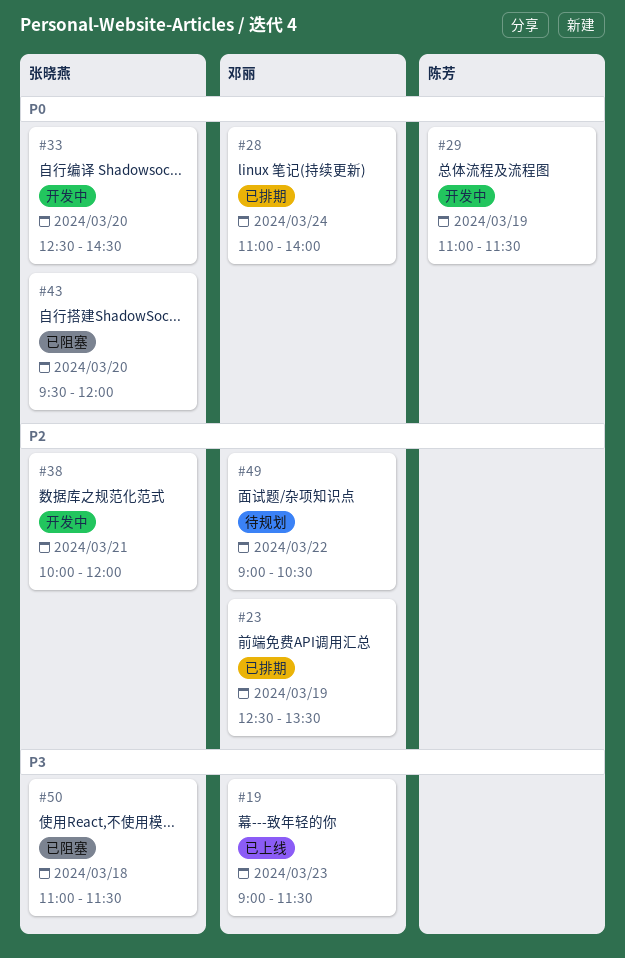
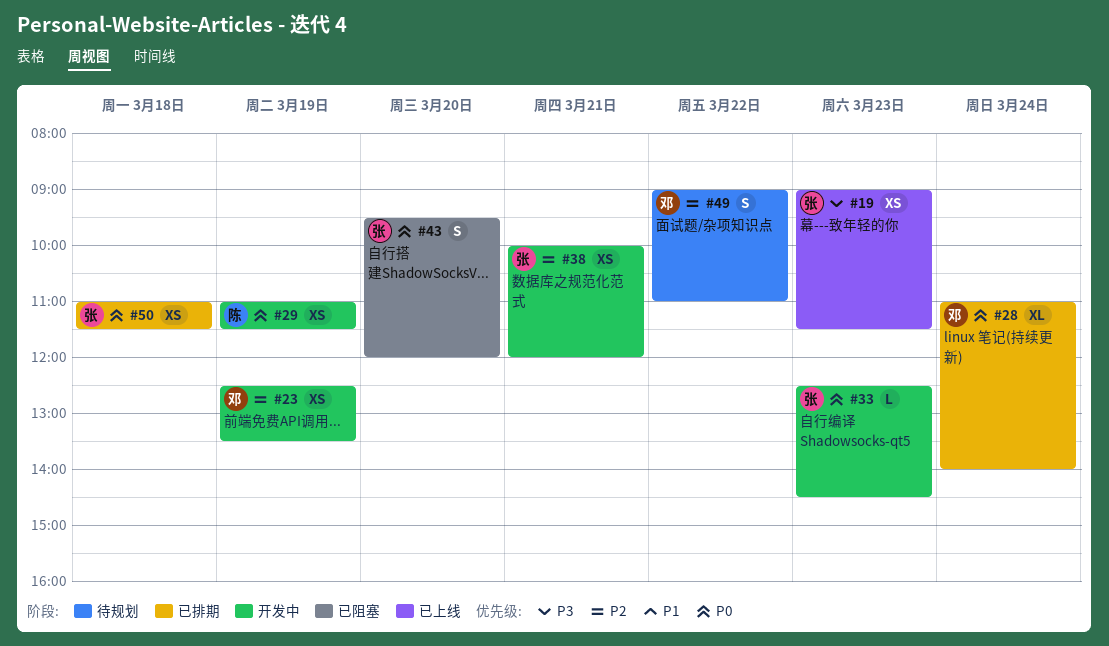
#19, owner: 邓丽 -> 张晓燕
#23, status: 已排期 -> 开发中
#33, day: Mar 20 -> Mar 23
#49, ends: 10:30 -> 11:00
#50, status: 已阻塞 -> 已排期
#50, priority: P3 -> P0

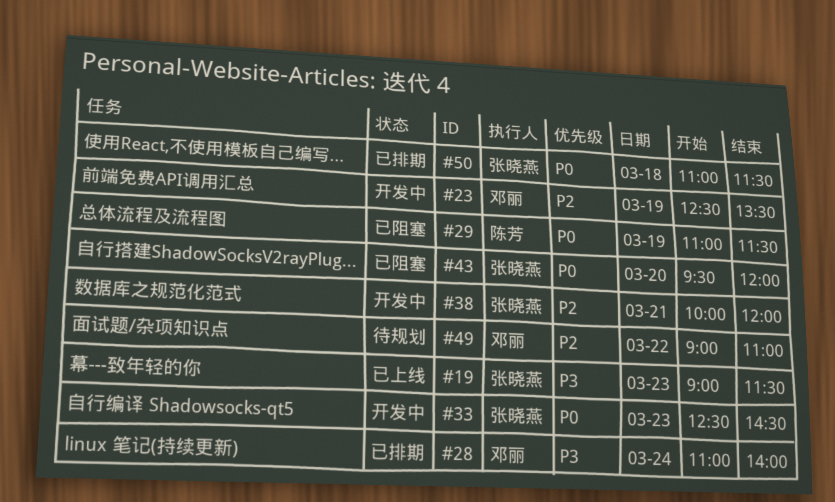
#28, priority: P0 -> P3
#29, status: 开发中 -> 已阻塞

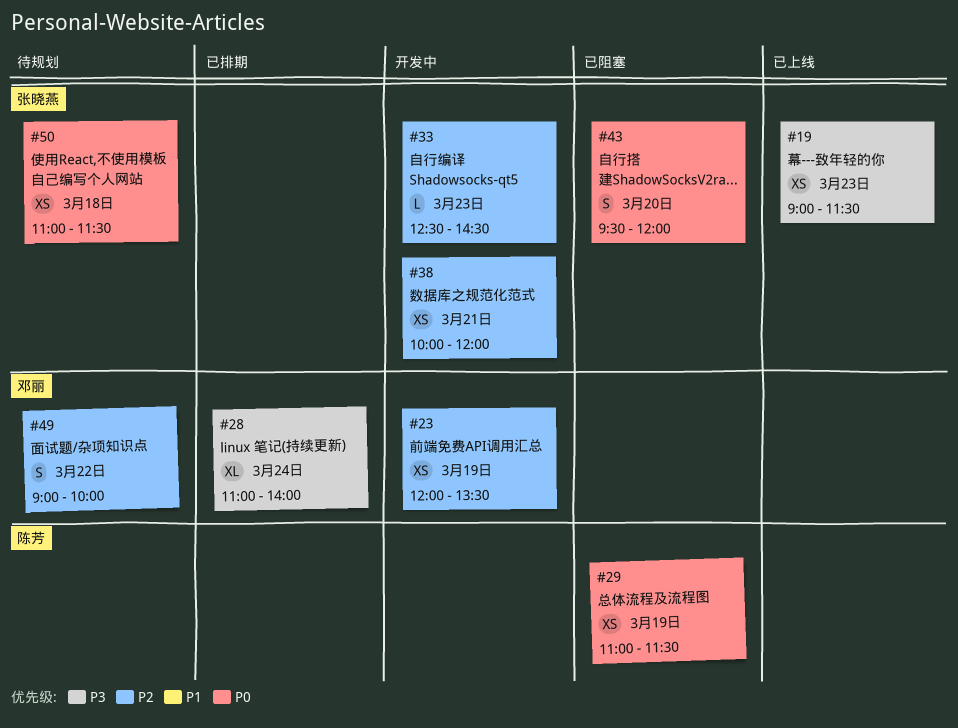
#23, begins: 12:30 -> 12:00
#33, priority: P0 -> P2
#49, ends: 11:00 -> 10:00
#50, status: 已排期 -> 待规划

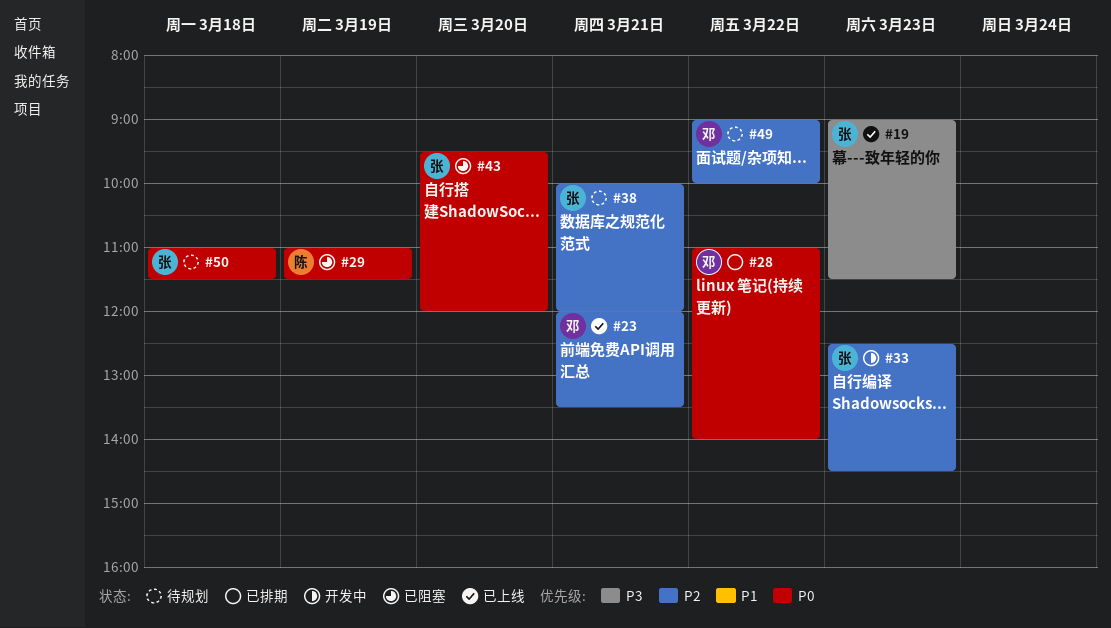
#23, status: 开发中 -> 已上线
#23, day: Mar 19 -> Mar 21
#28, priority: P3 -> P0
#28, day: Mar 24 -> Mar 22
#38, status: 开发中 -> 待规划

